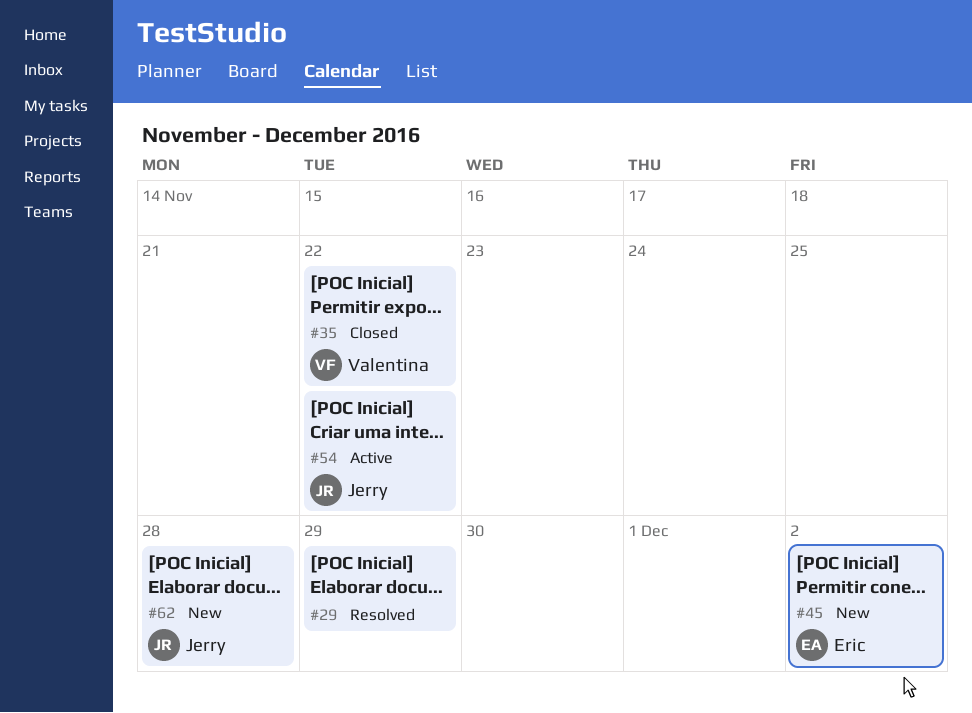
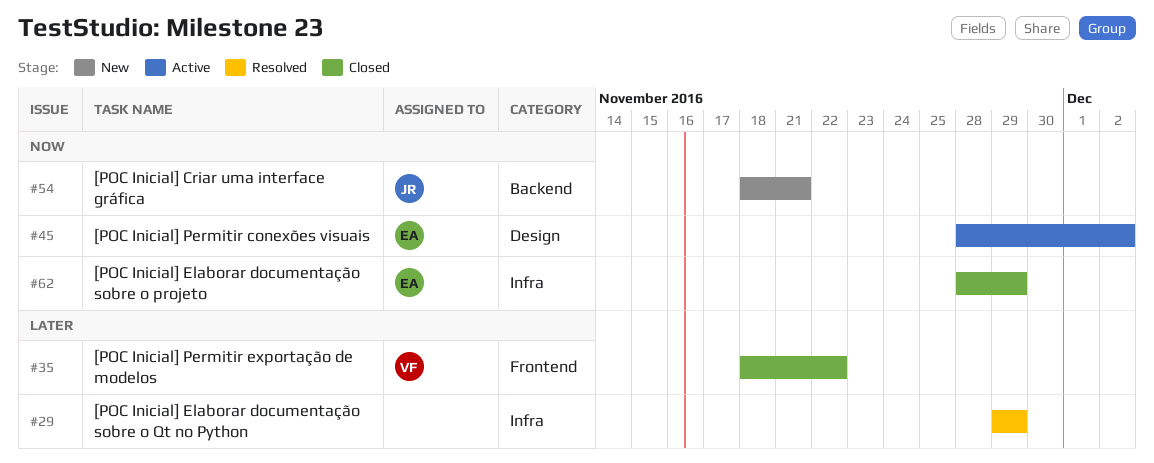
#45, status: New -> Active
#54, status: Active -> New
#54, due: Nov 22 -> Nov 21
#62, status: New -> Closed
#62, owner: Jerry -> Eric
#62, due: Nov 28 -> Nov 29

